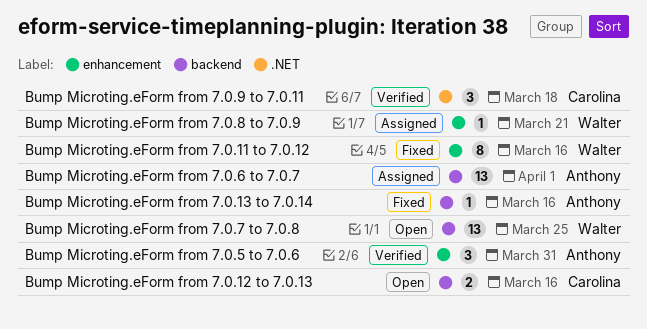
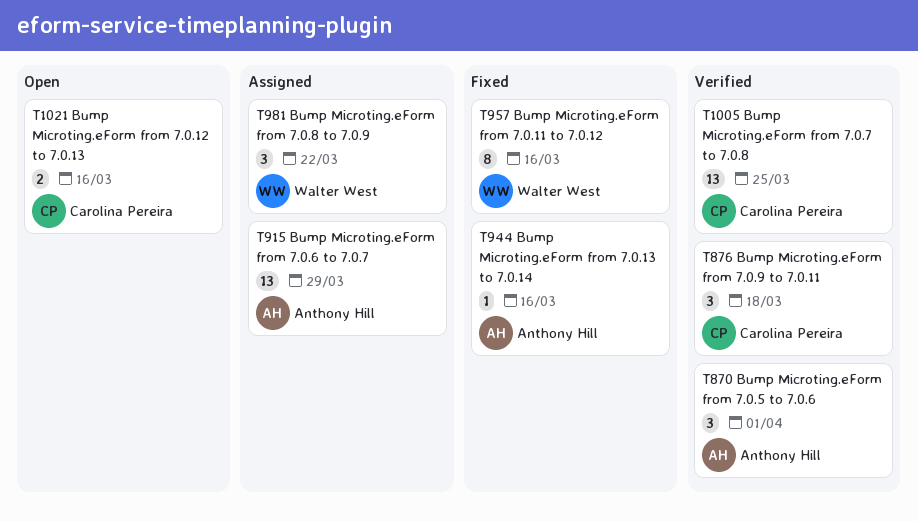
Bump Microting.eForm from 7.0.5 to 7.0.6, due: Mar 31 -> Apr 1
Bump Microting.eForm from 7.0.6 to 7.0.7, due: Apr 1 -> Mar 29
Bump Microting.eForm from 7.0.7 to 7.0.8, status: Open -> Verified
Bump Microting.eForm from 7.0.7 to 7.0.8, owner: Walter West -> Carolina Pereira
Bump Microting.eForm from 7.0.8 to 7.0.9, estimate: 1 -> 3
Bump Microting.eForm from 7.0.8 to 7.0.9, due: Mar 21 -> Mar 22

